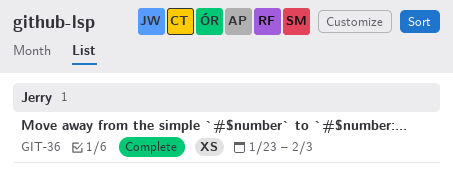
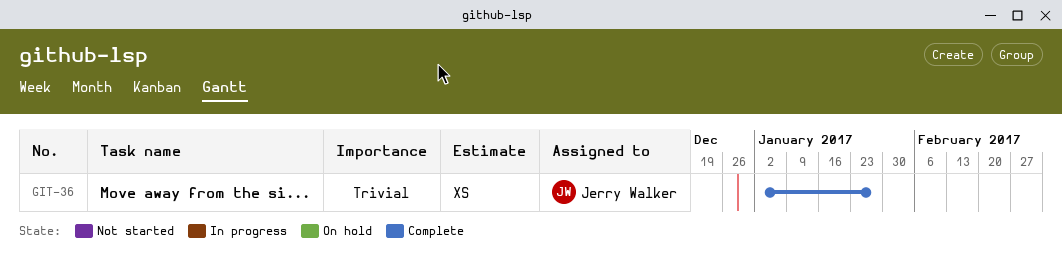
GIT-36, start: Jan 23 -> Jan 2
GIT-36, due: Feb 3 -> Jan 27

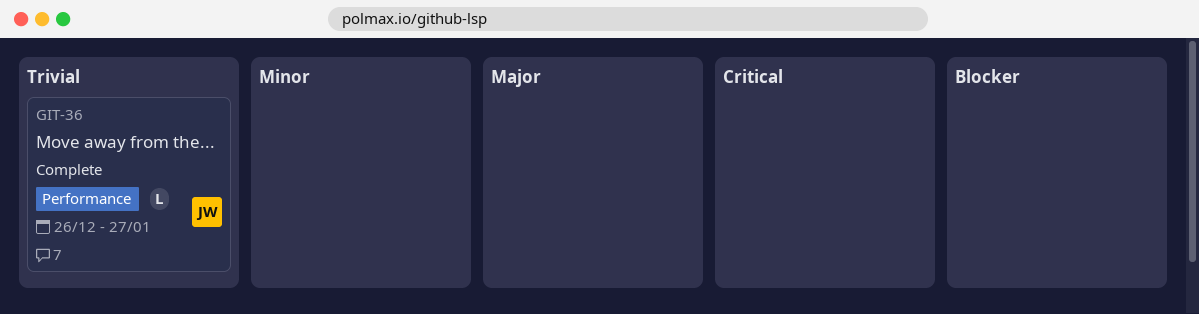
GIT-36, estimate: XS -> L
GIT-36, start: Jan 2 -> Dec 26

